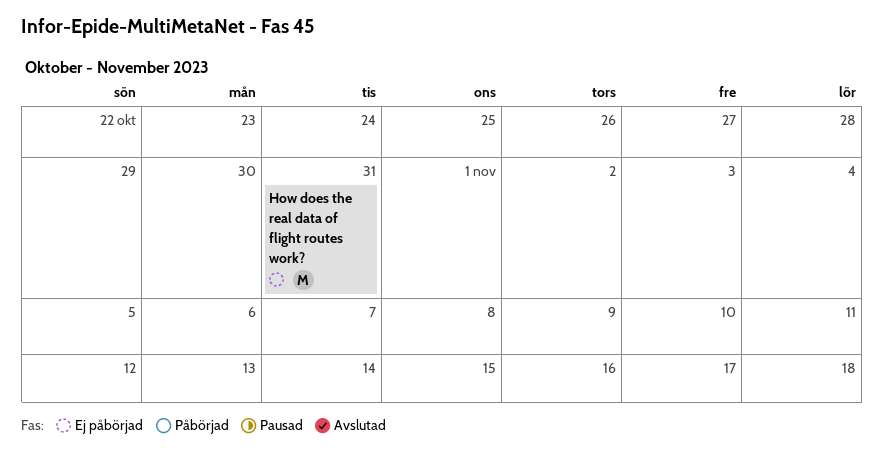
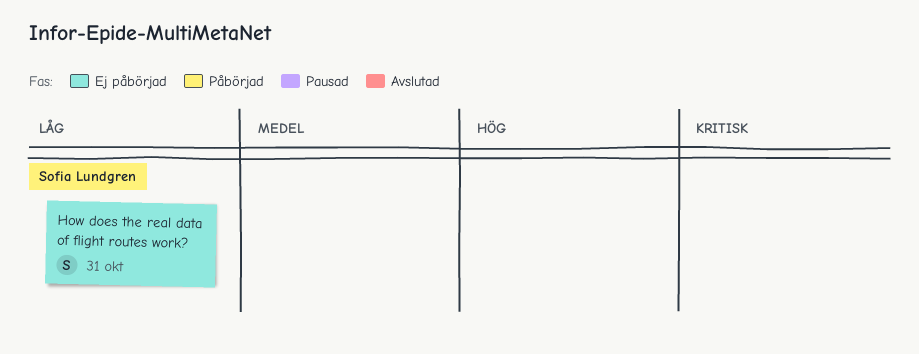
How does the real data of flight routes work?, estimate: M -> S

